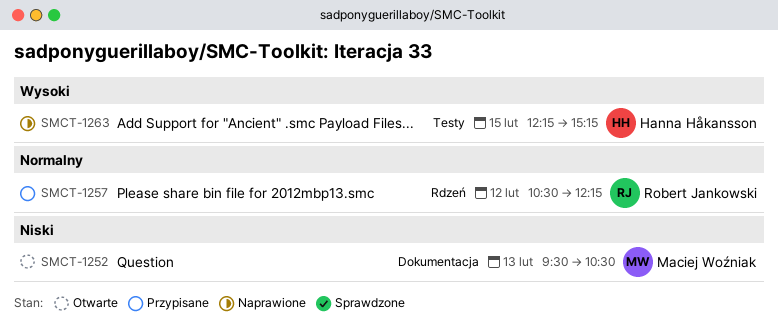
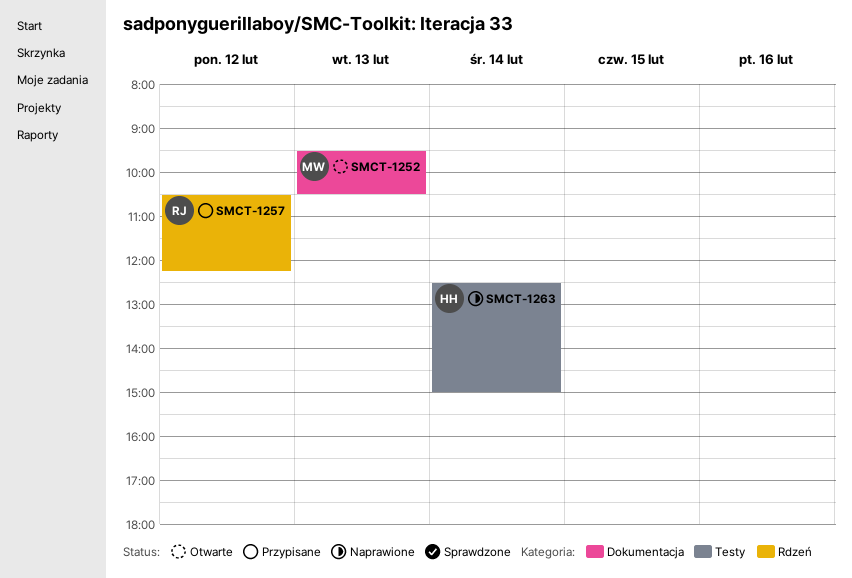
SMCT-1263, day: Feb 15 -> Feb 14
SMCT-1263, begins: 12:15 -> 12:30
SMCT-1263, ends: 15:15 -> 15:00

